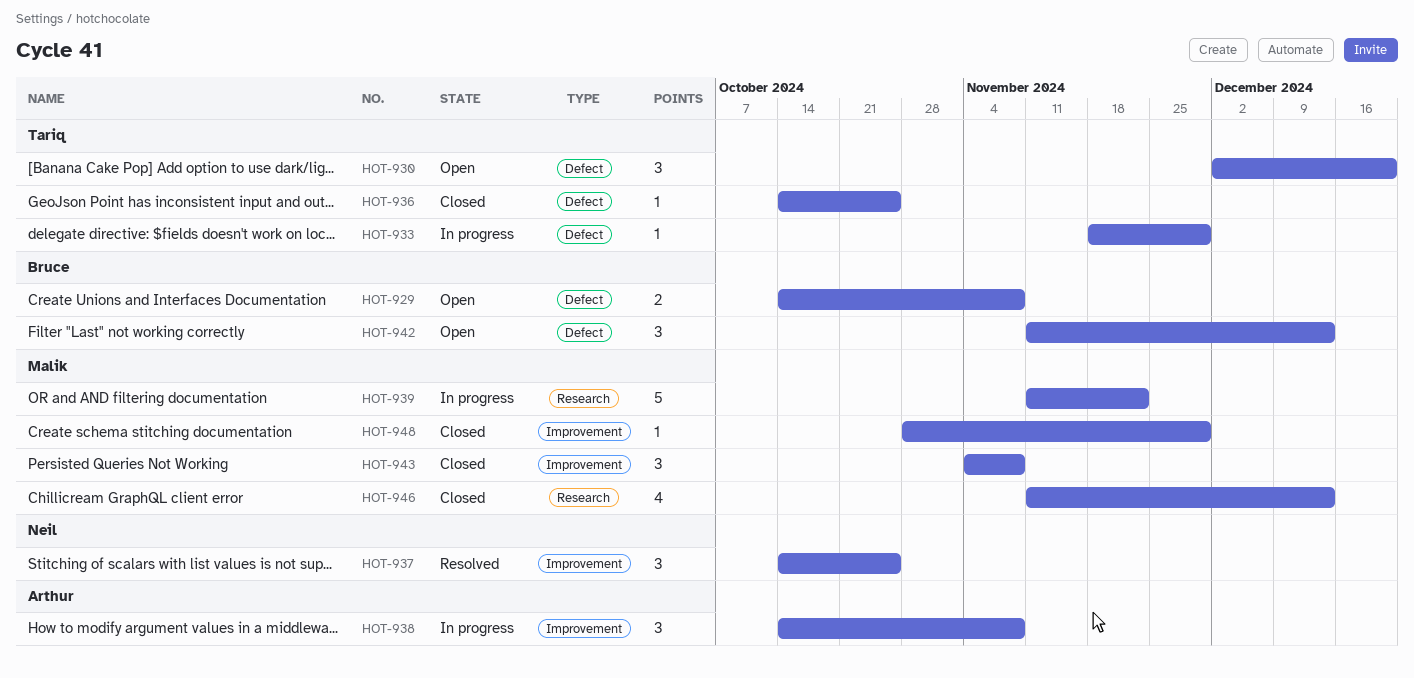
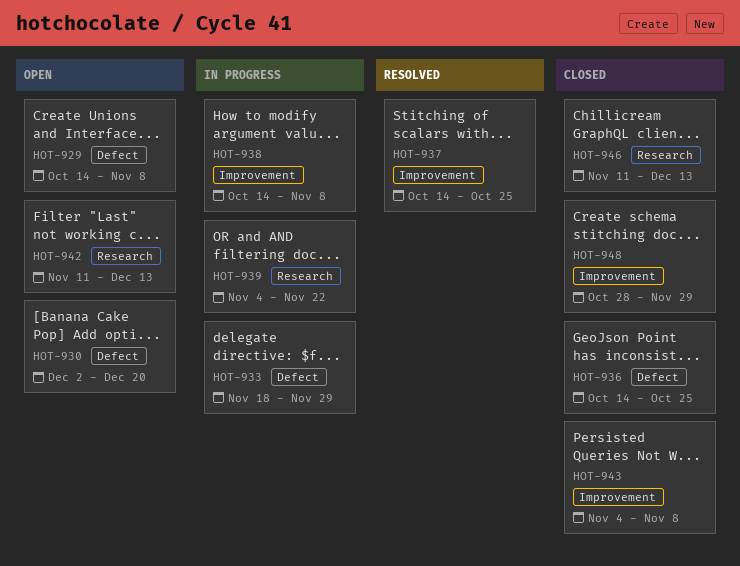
HOT-939, start: Nov 11 -> Nov 4
HOT-942, label: Defect -> Research

